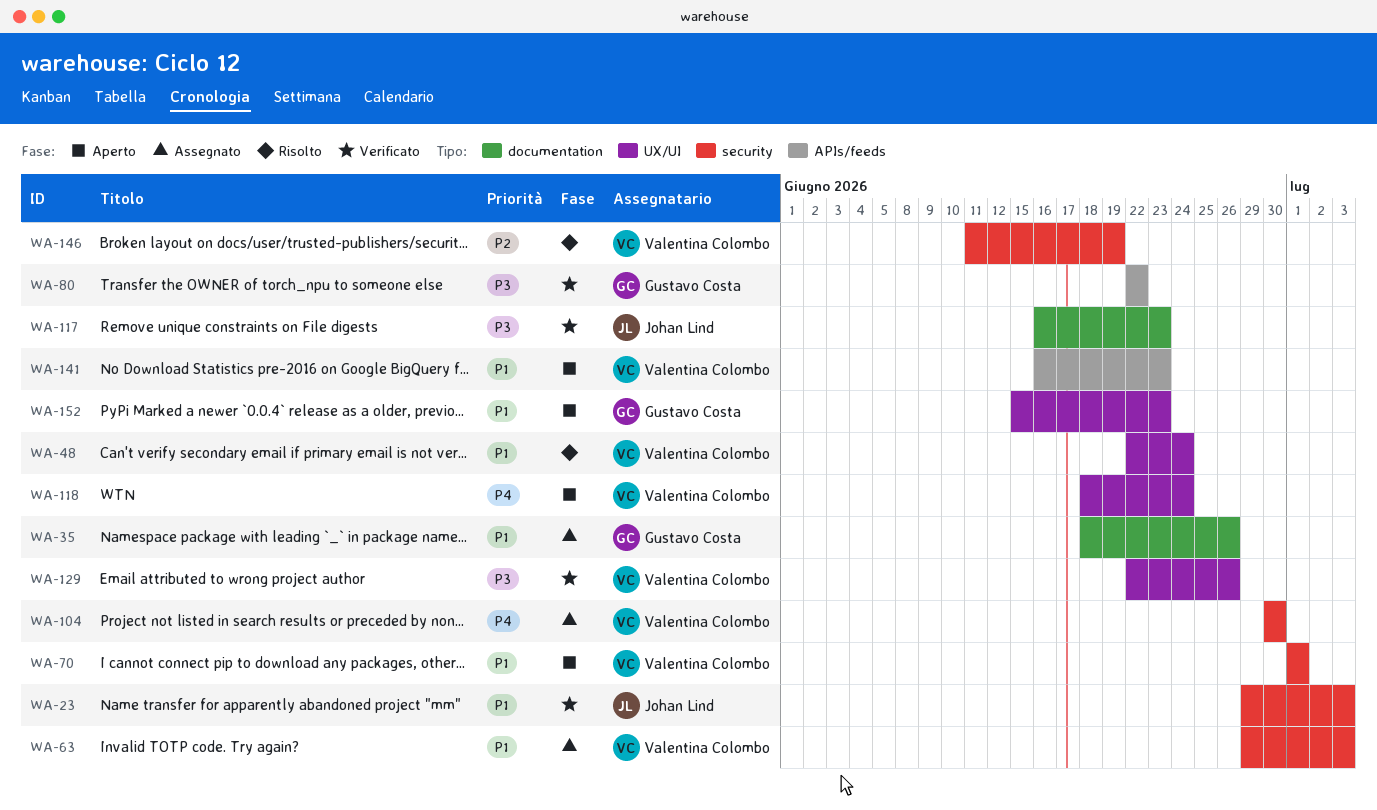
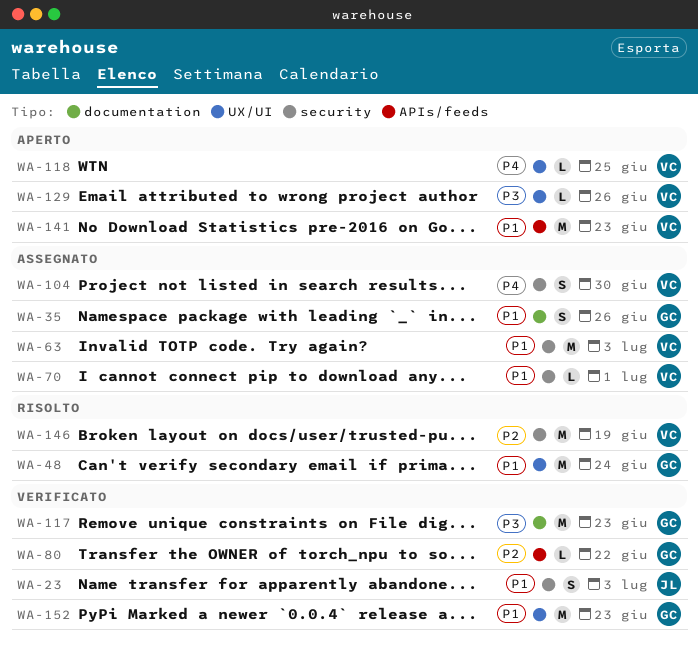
WA-48, owner: Valentina Colombo -> Gustavo Costa
WA-70, status: Aperto -> Assegnato
WA-80, priority: P3 -> P2
WA-117, owner: Johan Lind -> Gustavo Costa
WA-118, due: Jun 24 -> Jun 25
WA-129, status: Verificato -> Aperto
WA-152, status: Aperto -> Verificato

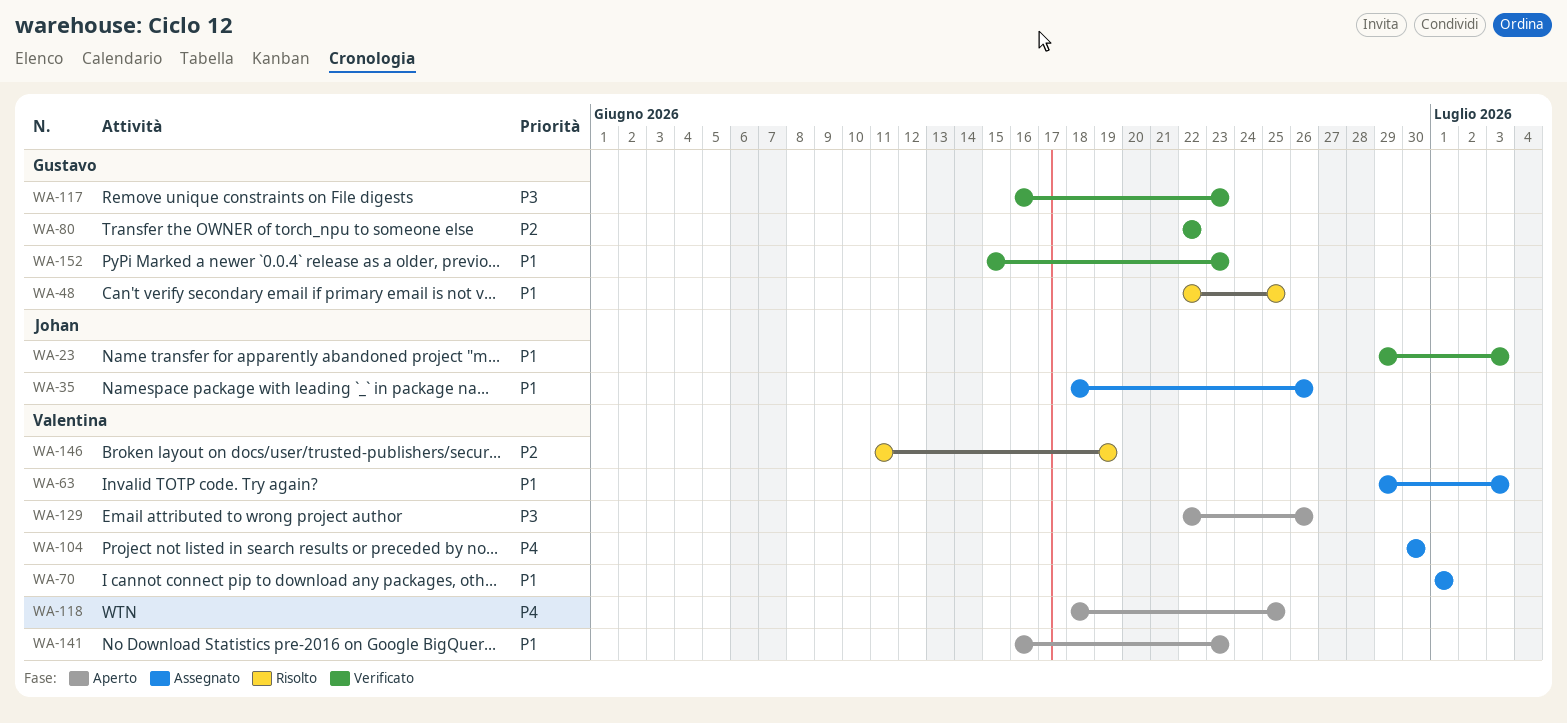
WA-35, owner: Gustavo -> Johan
WA-48, due: Jun 24 -> Jun 25

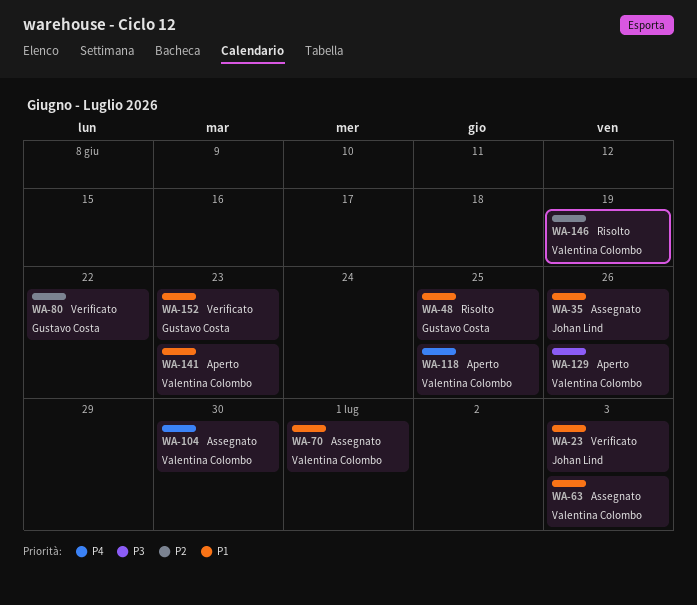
WA-117: present -> none

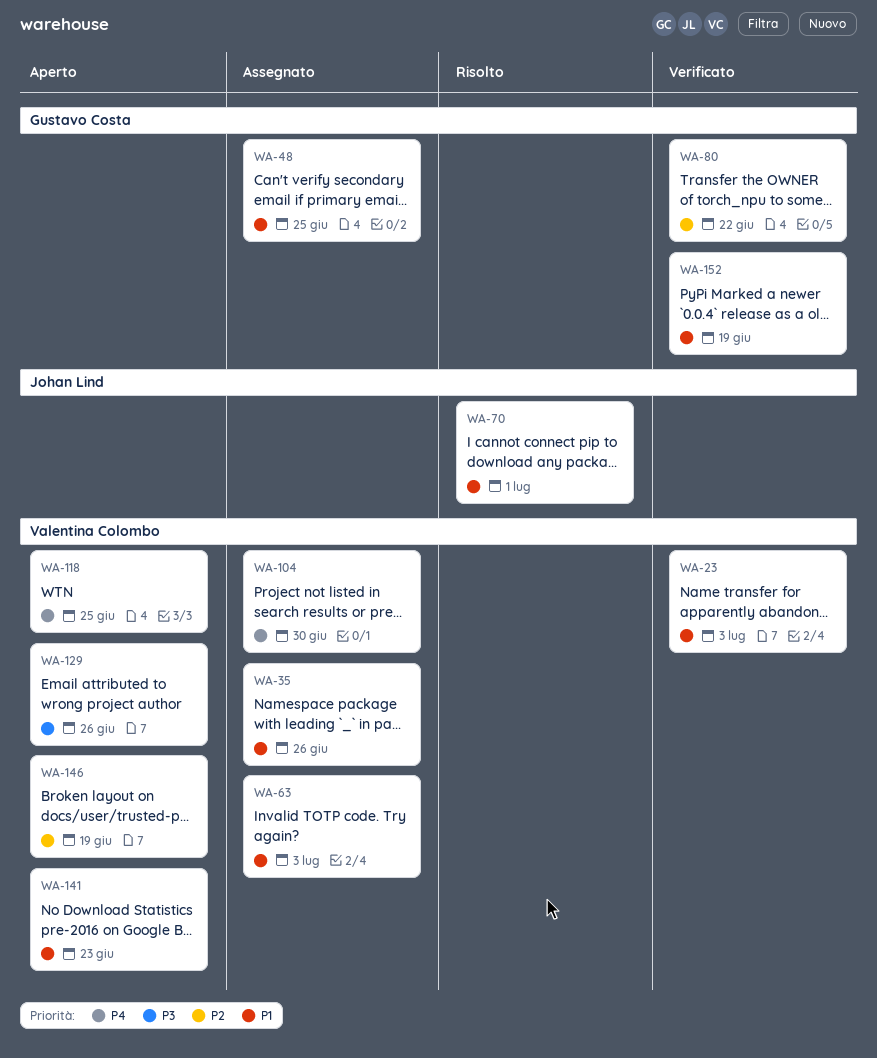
WA-23, owner: Johan Lind -> Valentina Colombo
WA-35, owner: Johan Lind -> Valentina Colombo
WA-48, status: Risolto -> Assegnato
WA-70, status: Assegnato -> Risolto
WA-70, owner: Valentina Colombo -> Johan Lind
WA-146, status: Risolto -> Aperto
WA-152, due: Jun 23 -> Jun 19

